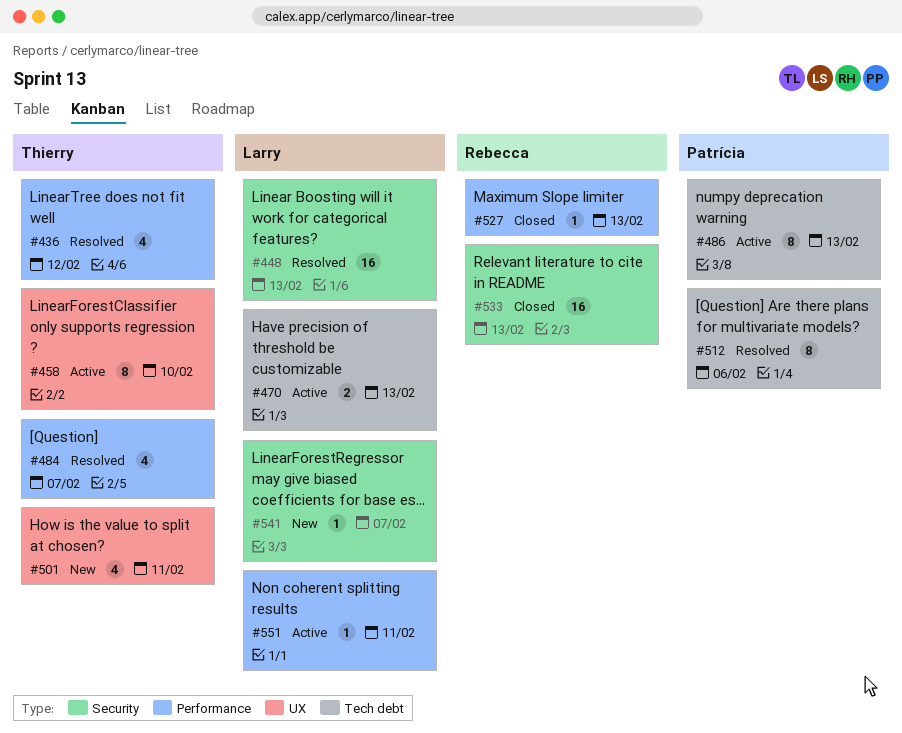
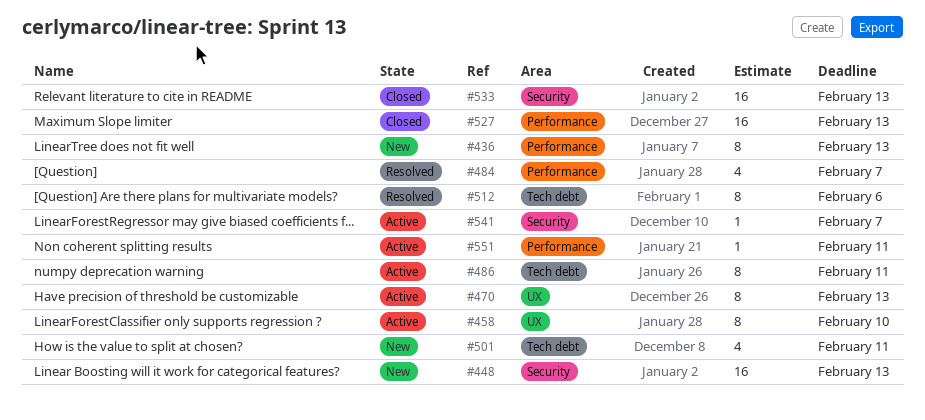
#436, status: Resolved -> New
#436, estimate: 4 -> 8
#436, due: Feb 12 -> Feb 13
#448, status: Resolved -> New
#470, label: Tech debt -> UX
#470, estimate: 2 -> 8
#486, due: Feb 13 -> Feb 11
#501, label: UX -> Tech debt
#527, estimate: 1 -> 16
#541, status: New -> Active

